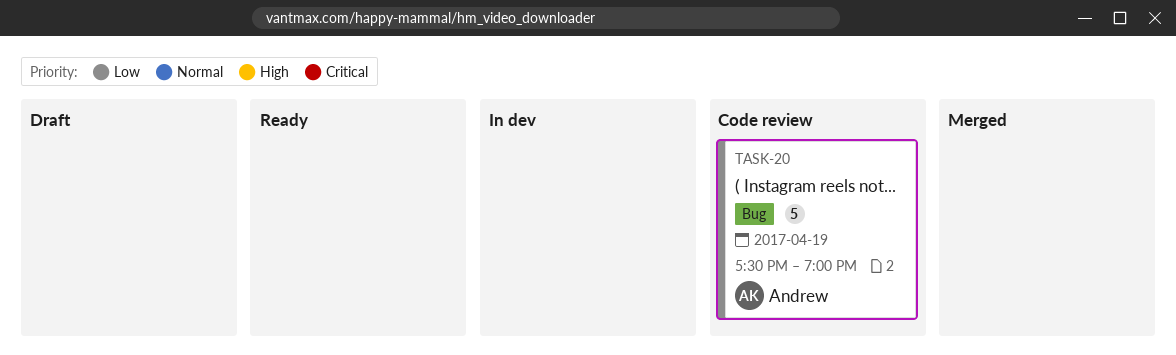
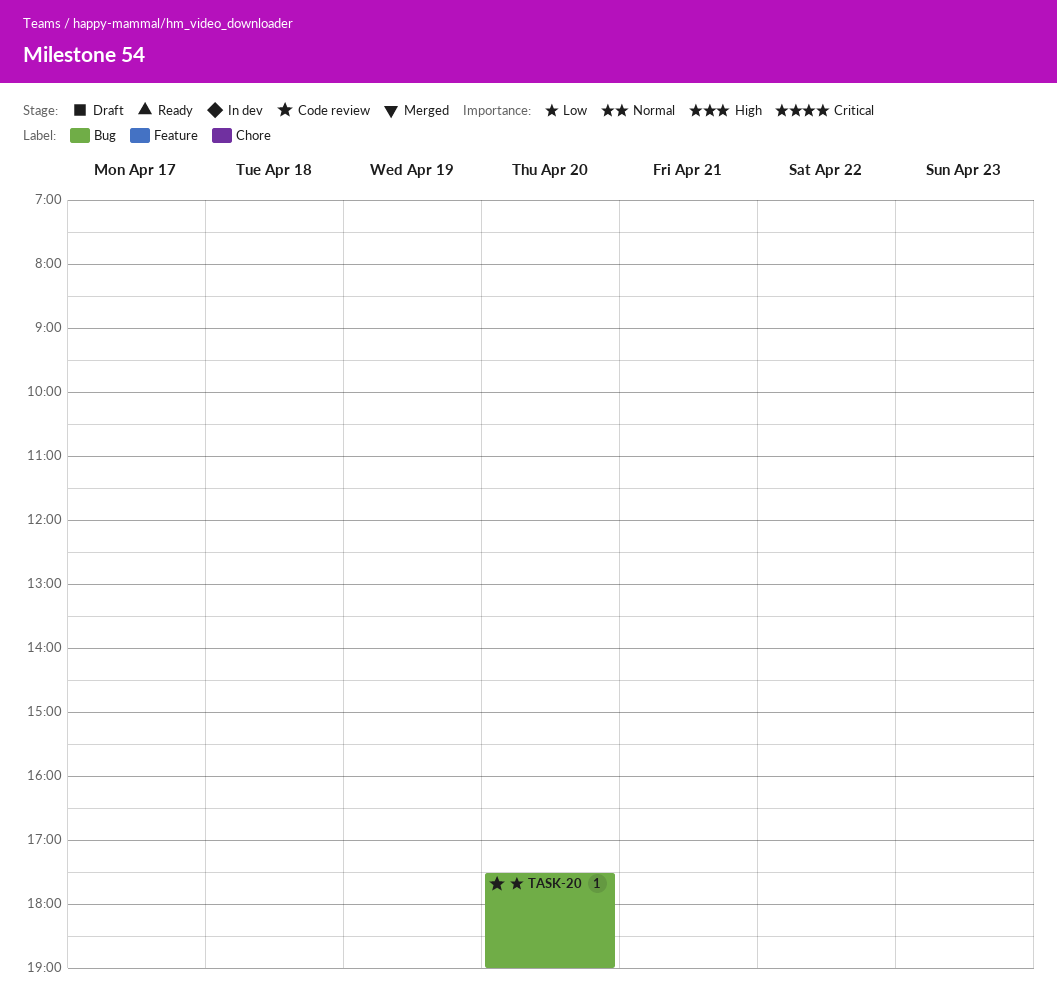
TASK-20, estimate: 5 -> 1
TASK-20, day: Apr 19 -> Apr 20

